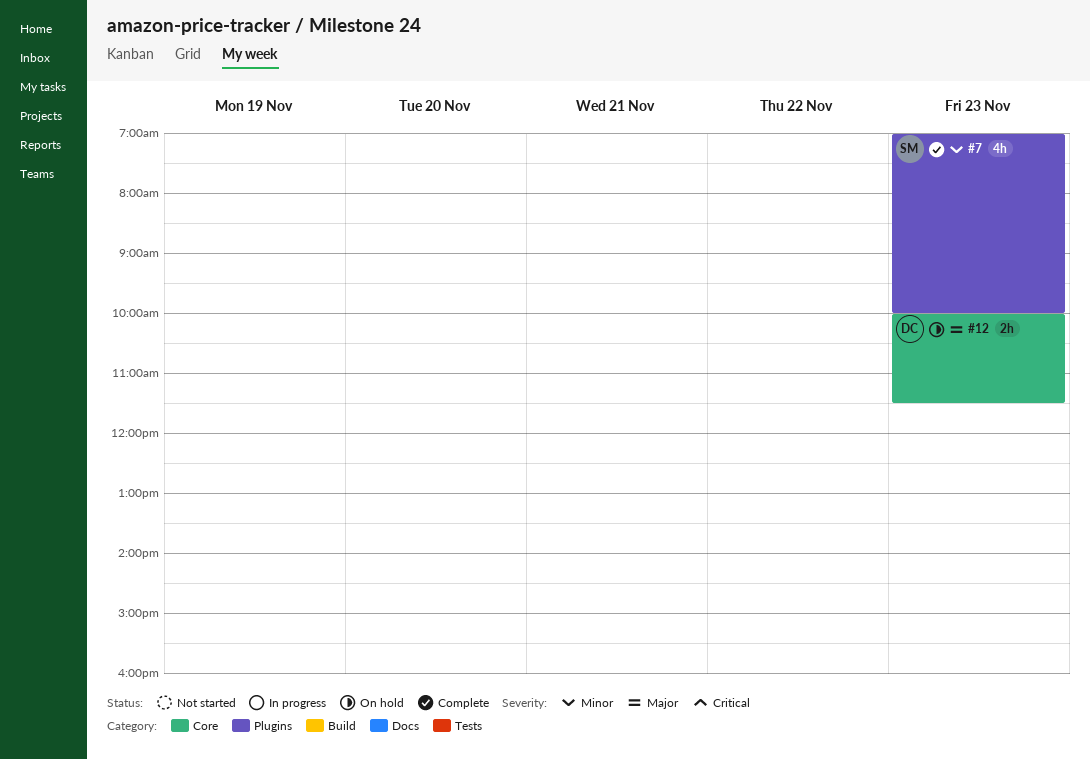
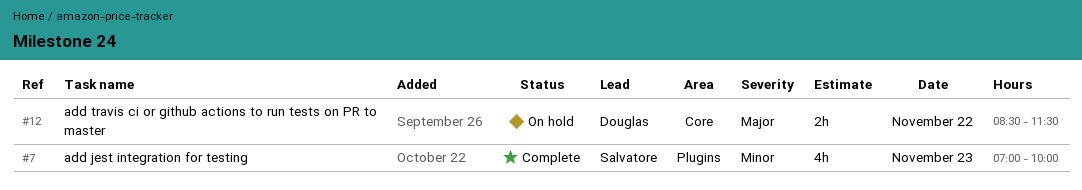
#12, day: Nov 23 -> Nov 22
#12, begins: 10:00 -> 08:30

